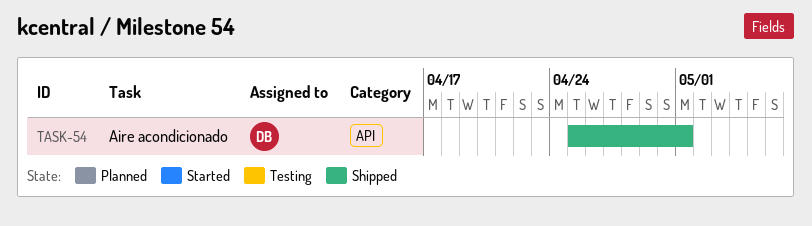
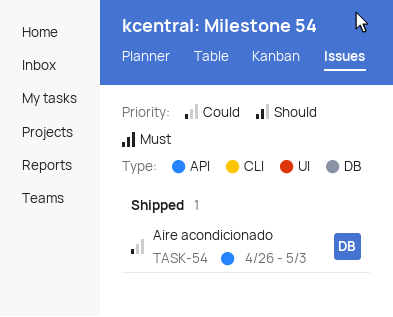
TASK-54, start: Apr 25 -> Apr 26
TASK-54, due: May 1 -> May 3

